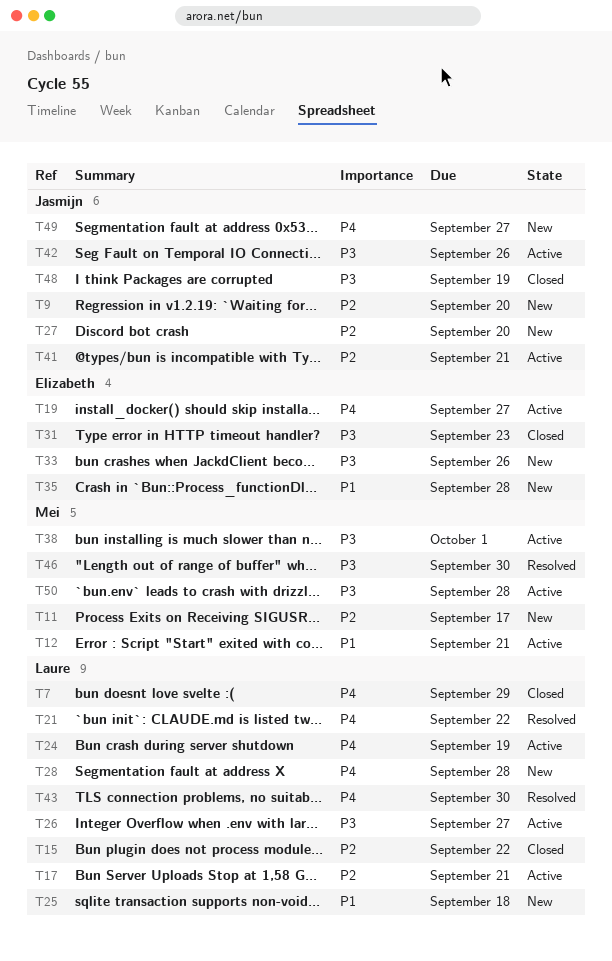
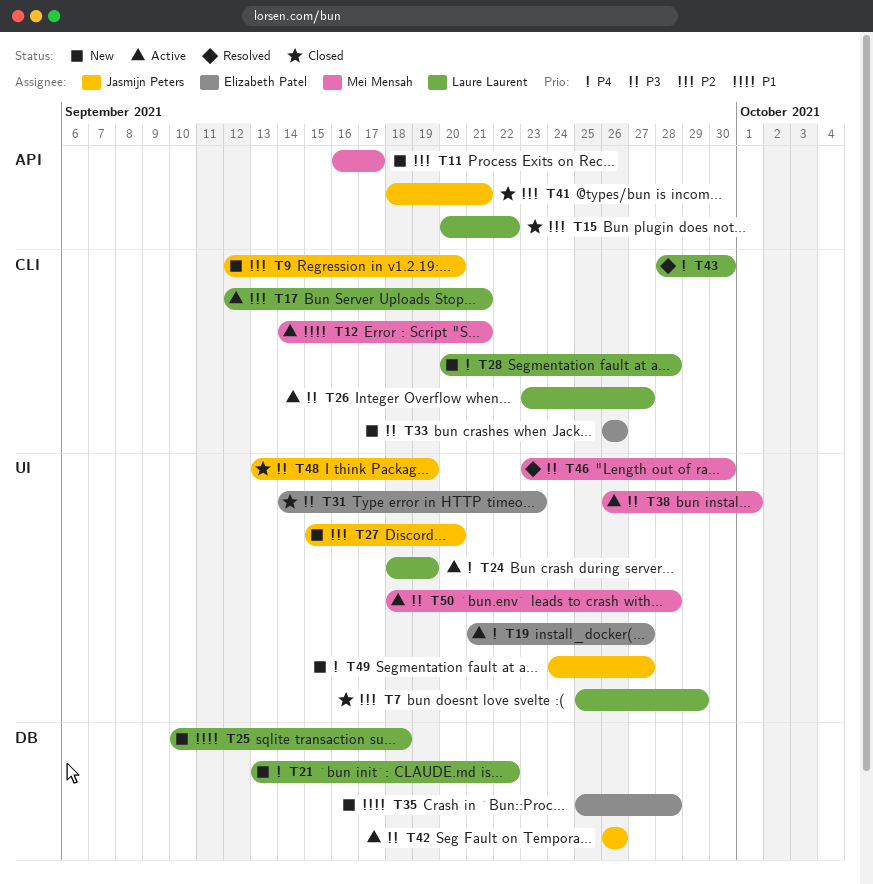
T7, priority: P4 -> P2
T21, status: Resolved -> New
T41, status: Active -> Closed

